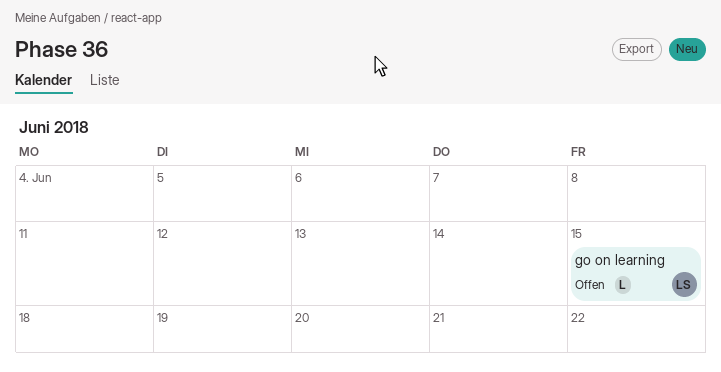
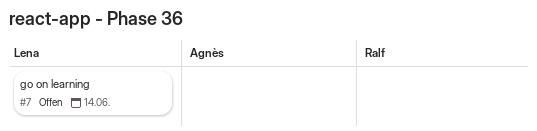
go on learning, due: Jun 15 -> Jun 14

